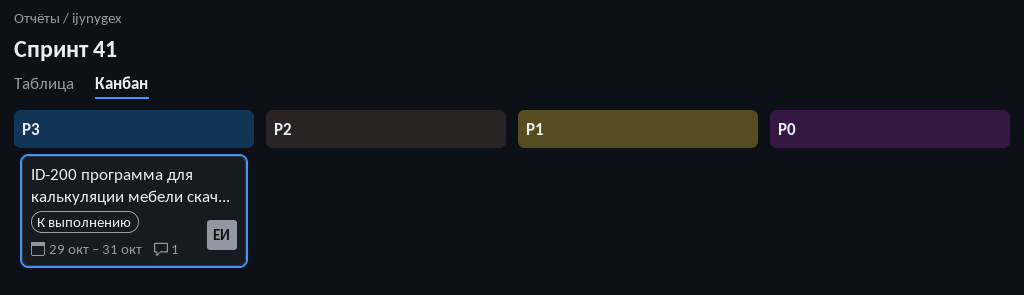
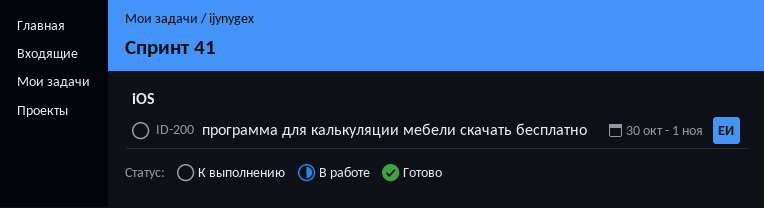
ID-200, start: Oct 29 -> Oct 30
ID-200, due: Oct 31 -> Nov 1

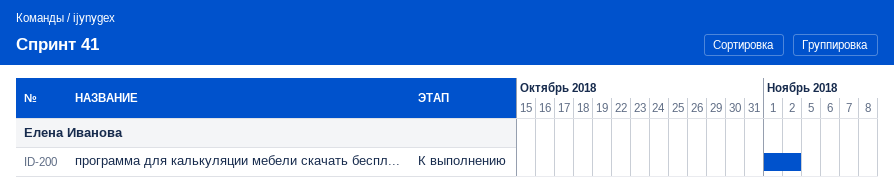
ID-200, start: Oct 30 -> Nov 1
ID-200, due: Nov 1 -> Nov 2

